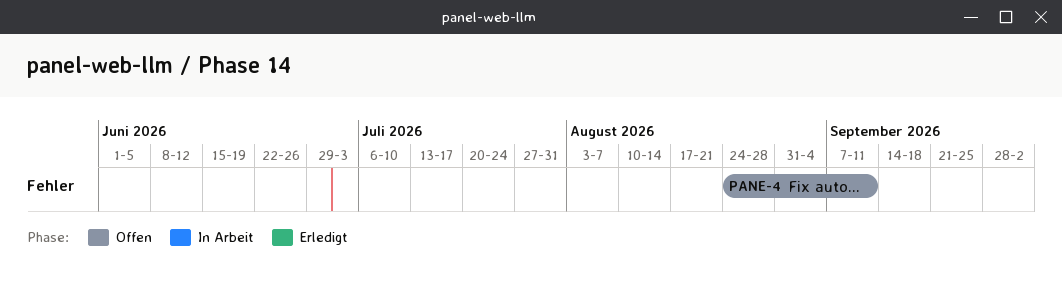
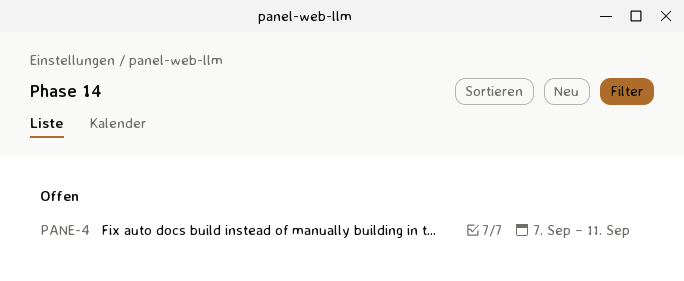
PANE-4, start: Aug 24 -> Sep 7

